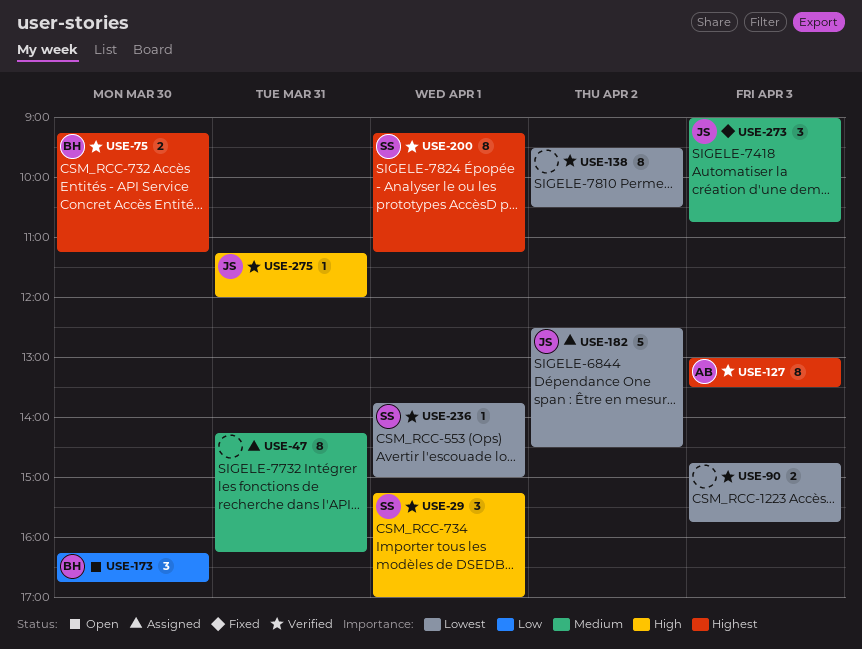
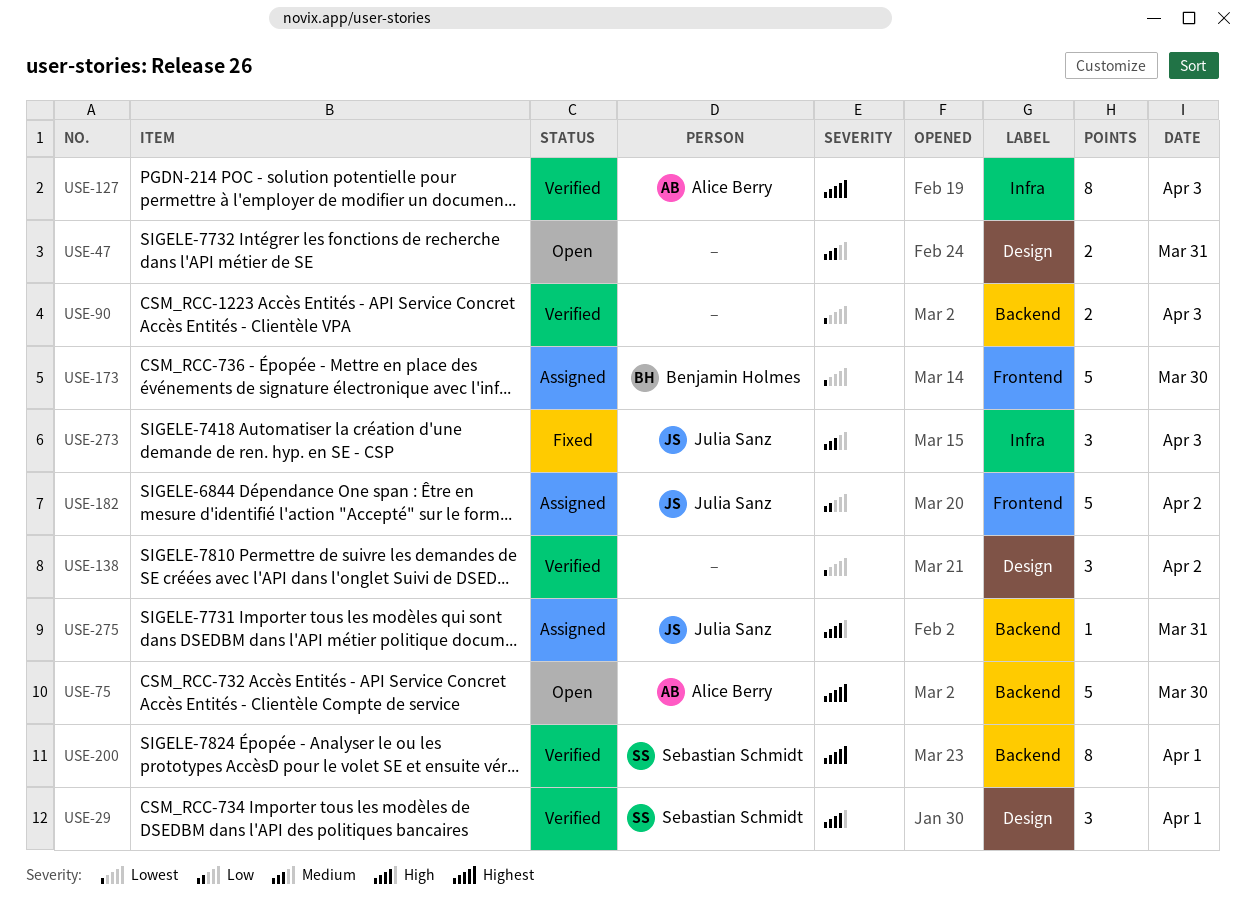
USE-47, status: Assigned -> Open
USE-47, estimate: 8 -> 2
USE-75, status: Verified -> Open
USE-75, owner: Benjamin Holmes -> Alice Berry
USE-75, estimate: 2 -> 5
USE-138, estimate: 8 -> 3
USE-173, status: Open -> Assigned
USE-173, priority: Low -> Lowest
USE-173, estimate: 3 -> 5
USE-182, priority: Lowest -> Low
USE-236: present -> none
USE-275, status: Verified -> Assigned

